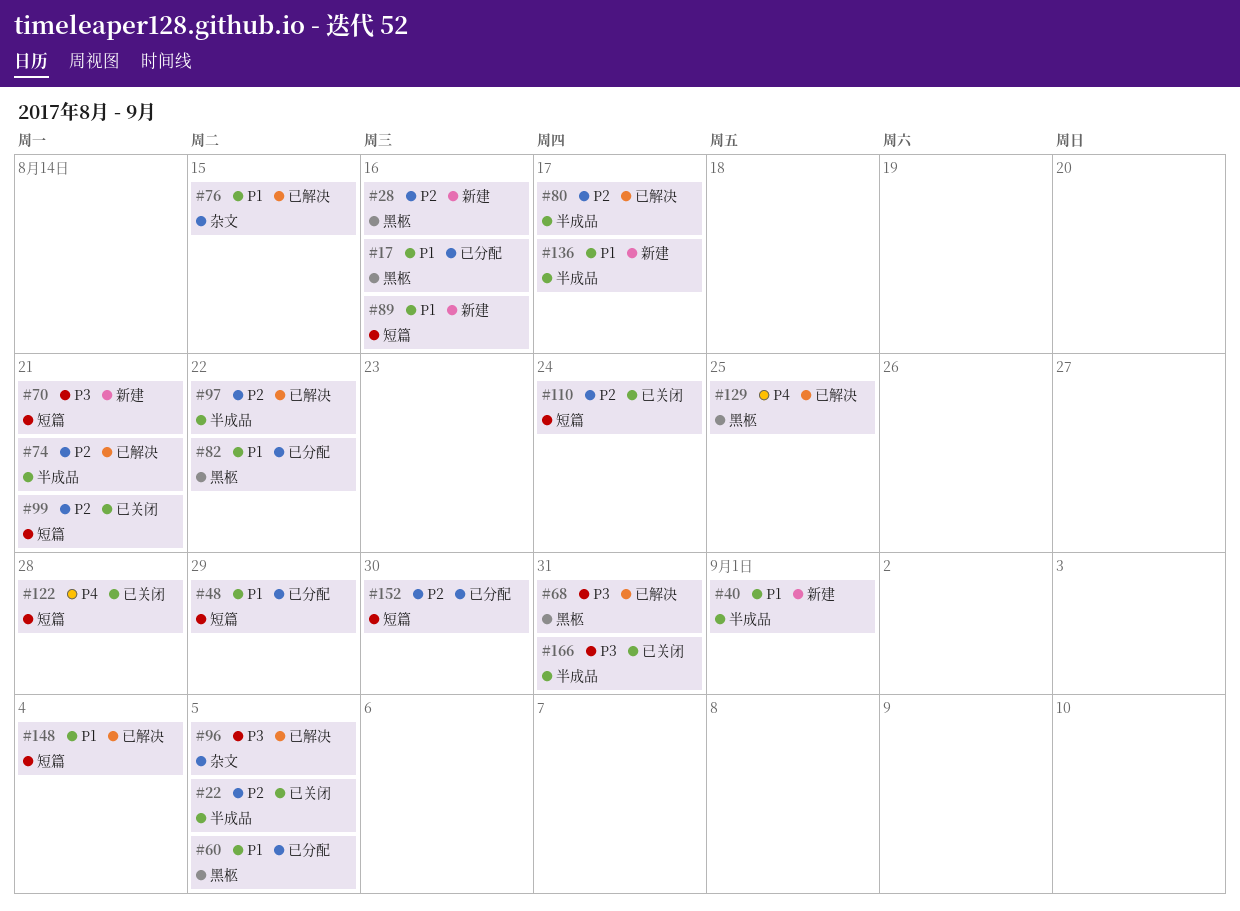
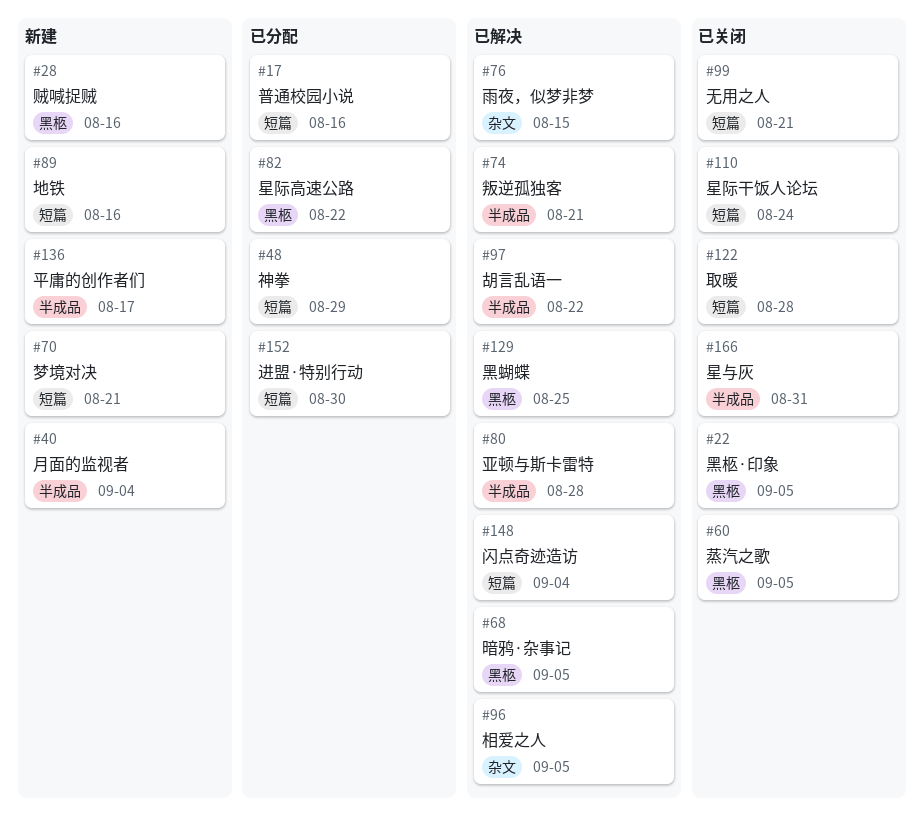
#17, label: 黑柩 -> 短篇
#22, label: 半成品 -> 黑柩
#40, due: Sep 1 -> Sep 4
#60, status: 已分配 -> 已关闭
#68, due: Aug 31 -> Sep 5
#80, due: Aug 17 -> Aug 28

